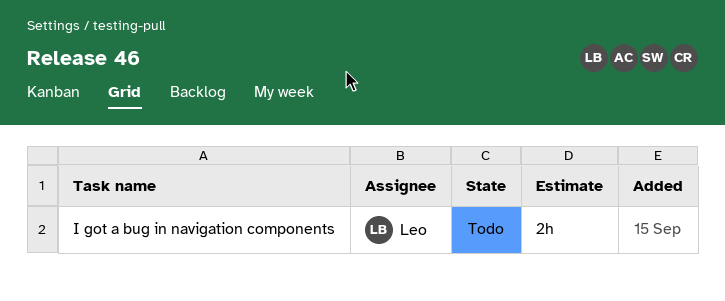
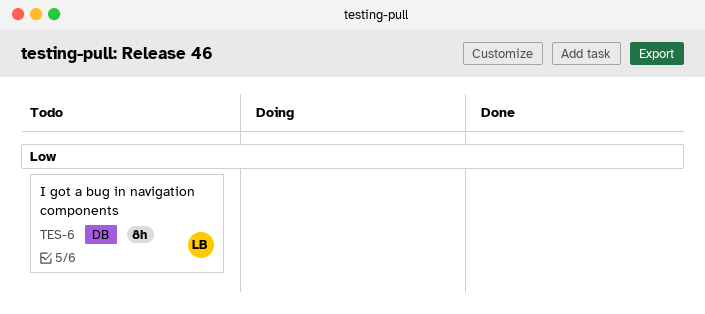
I got a bug in navigation components, estimate: 2h -> 8h

